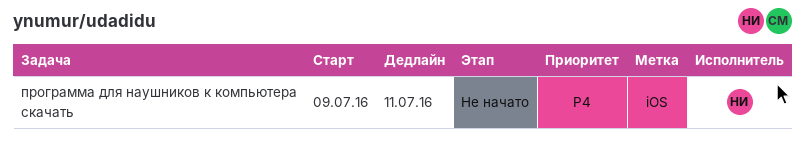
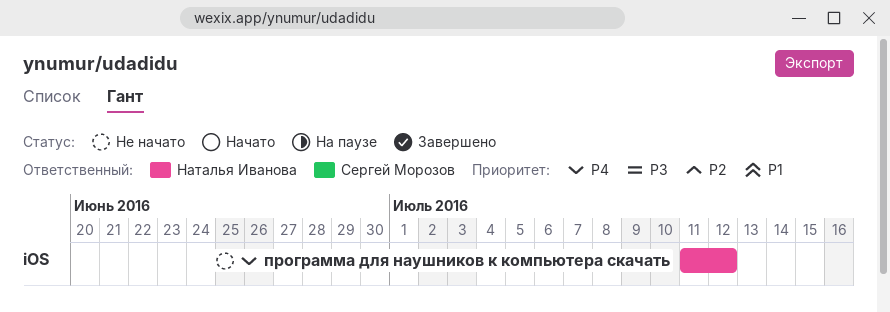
программа для наушников к компьютера скачать, start: Jul 9 -> Jul 11
программа для наушников к компьютера скачать, due: Jul 11 -> Jul 12

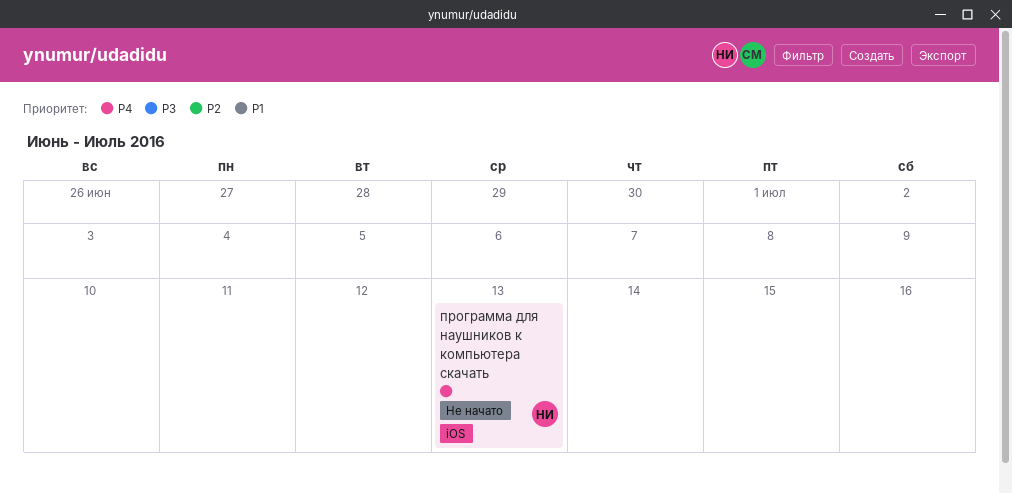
программа для наушников к компьютера скачать, due: Jul 12 -> Jul 13

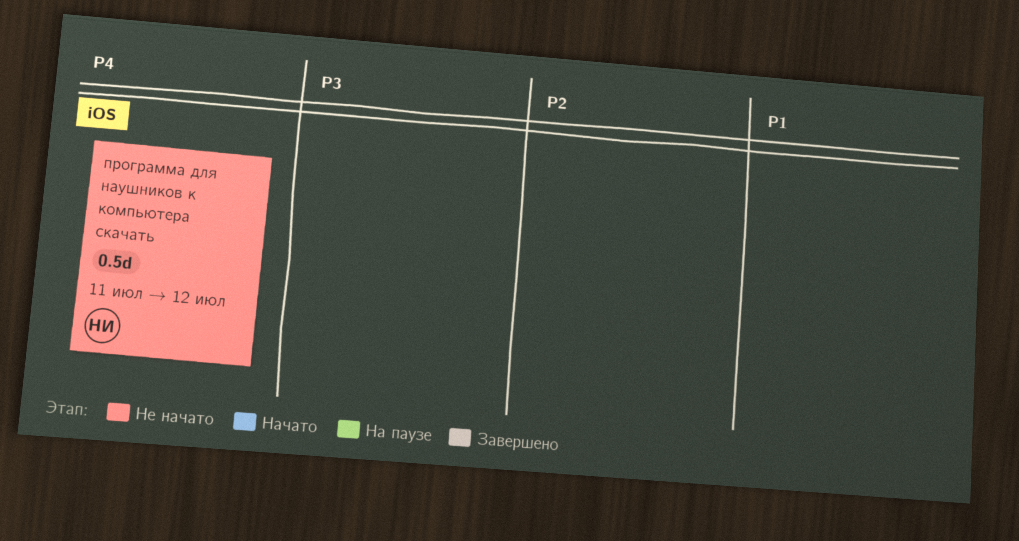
программа для наушников к компьютера скачать, due: Jul 13 -> Jul 12

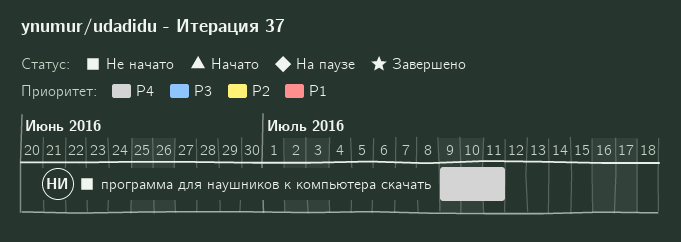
программа для наушников к компьютера скачать, start: Jul 11 -> Jul 9
программа для наушников к компьютера скачать, due: Jul 12 -> Jul 11

